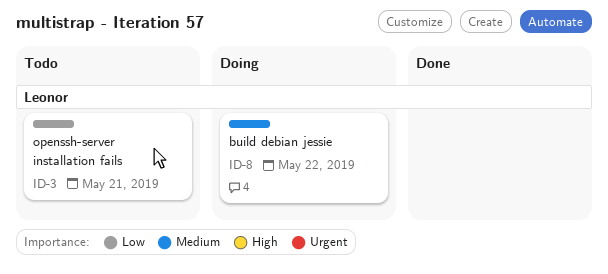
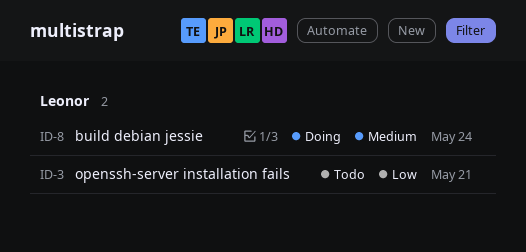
ID-8, due: May 22 -> May 24

